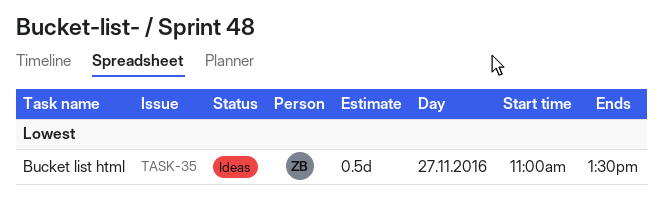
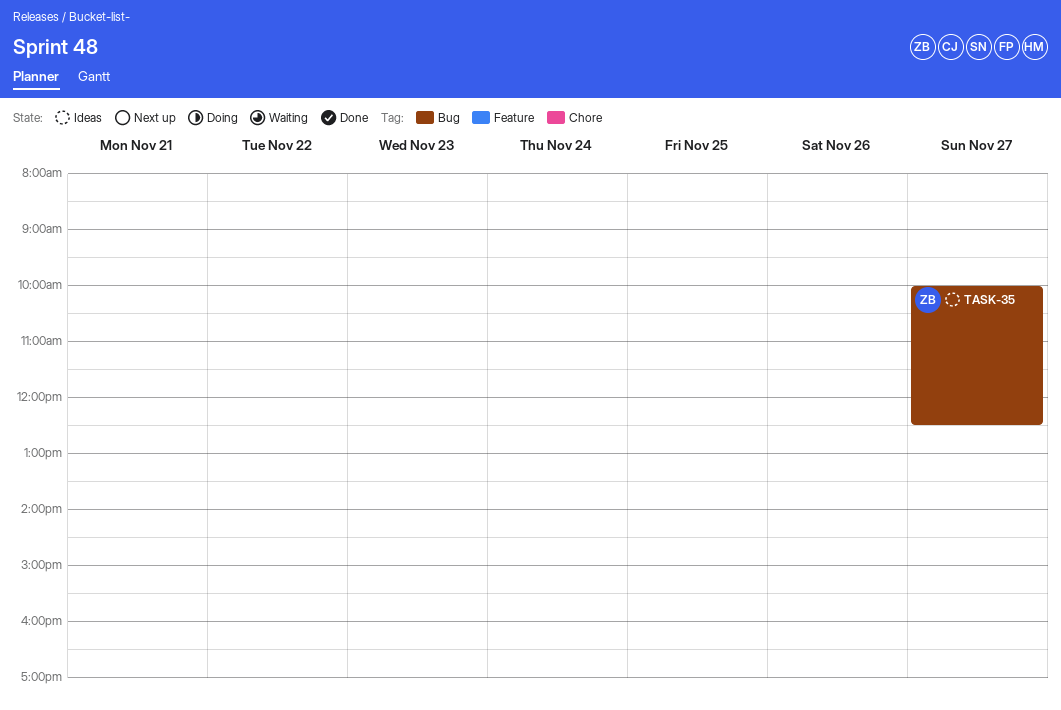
TASK-35, begins: 11:00 -> 10:00
TASK-35, ends: 13:30 -> 12:30

